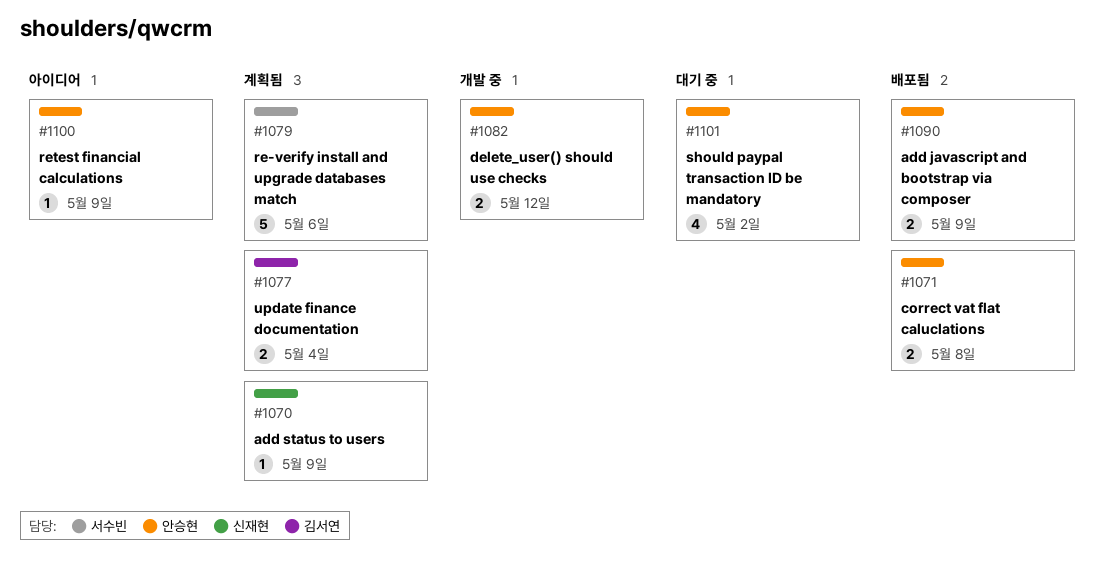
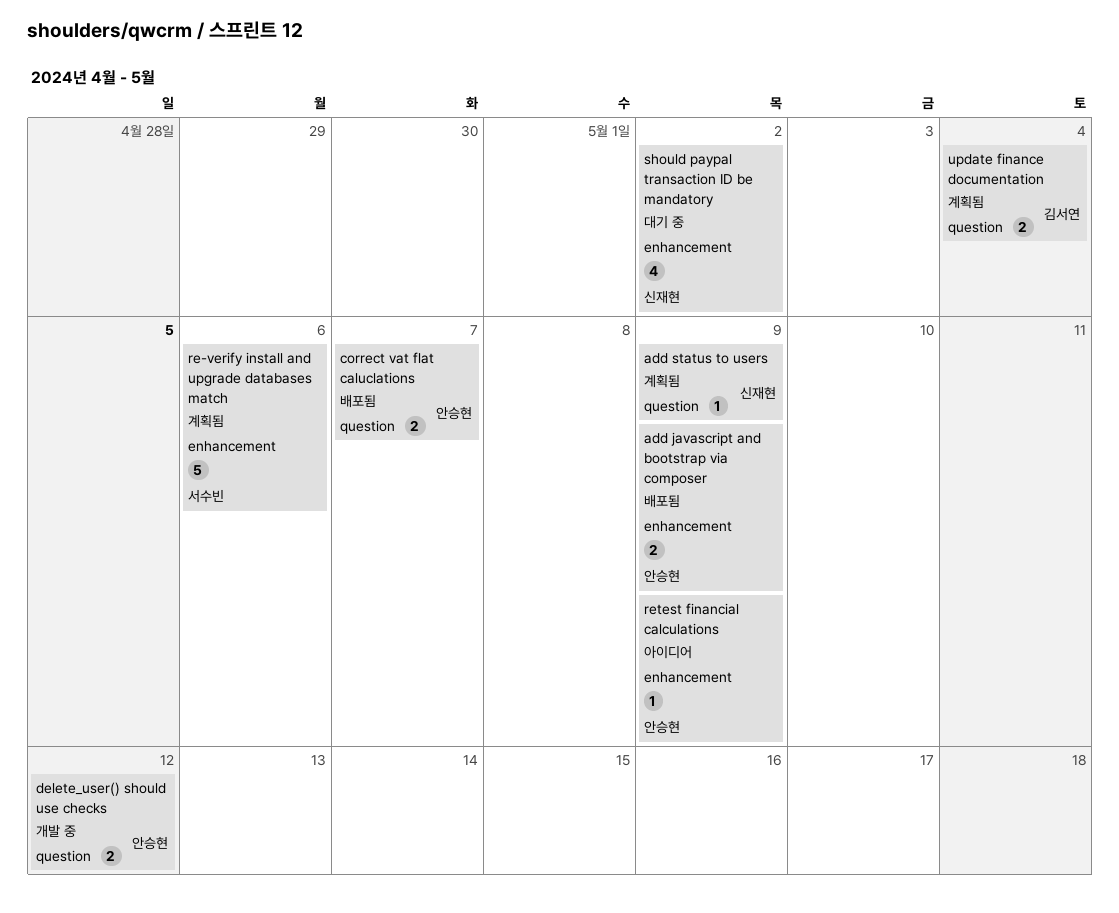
correct vat flat caluclations, due: May 8 -> May 7
should paypal transaction ID be mandatory, owner: 안승현 -> 신재현

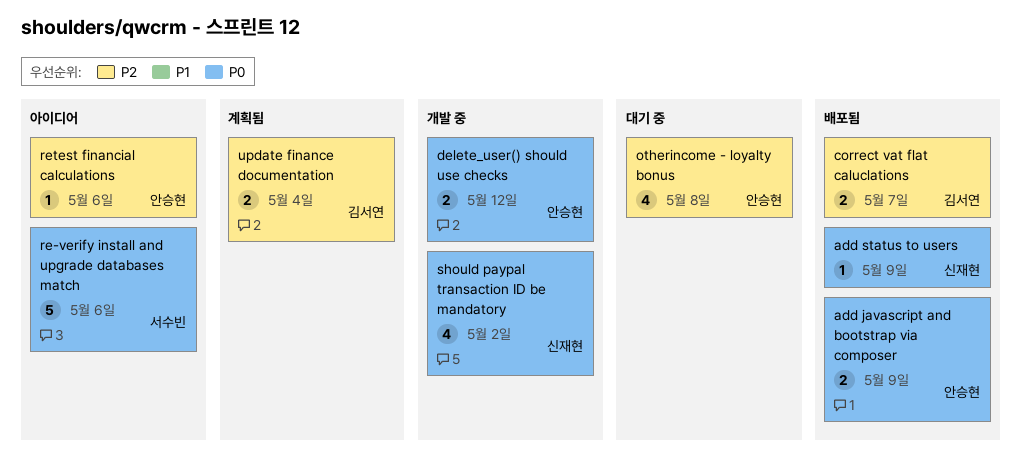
add status to users, status: 계획됨 -> 배포됨
correct vat flat caluclations, owner: 안승현 -> 김서연
otherincome - loyalty bonus: none -> present
re-verify install and upgrade databases match, status: 계획됨 -> 아이디어
retest financial calculations, due: May 9 -> May 6
should paypal transaction ID be mandatory, status: 대기 중 -> 개발 중

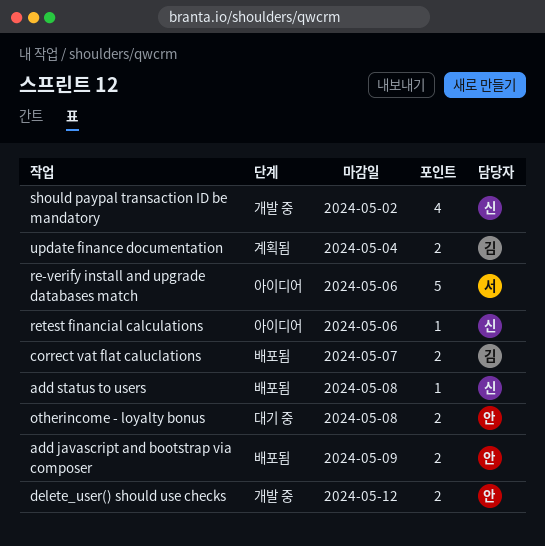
add status to users, due: May 9 -> May 8
otherincome - loyalty bonus, estimate: 4 -> 2
retest financial calculations, owner: 안승현 -> 신재현

